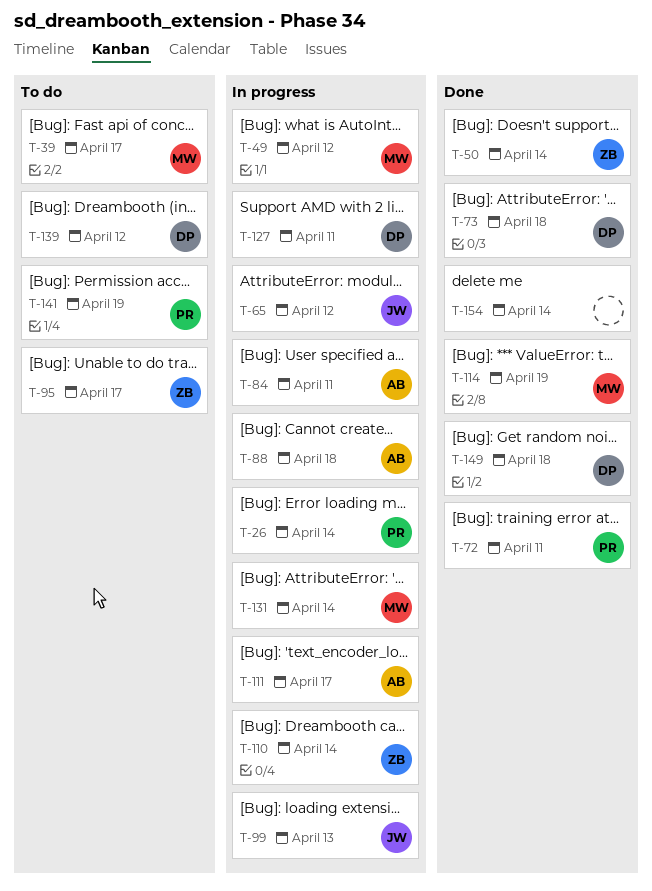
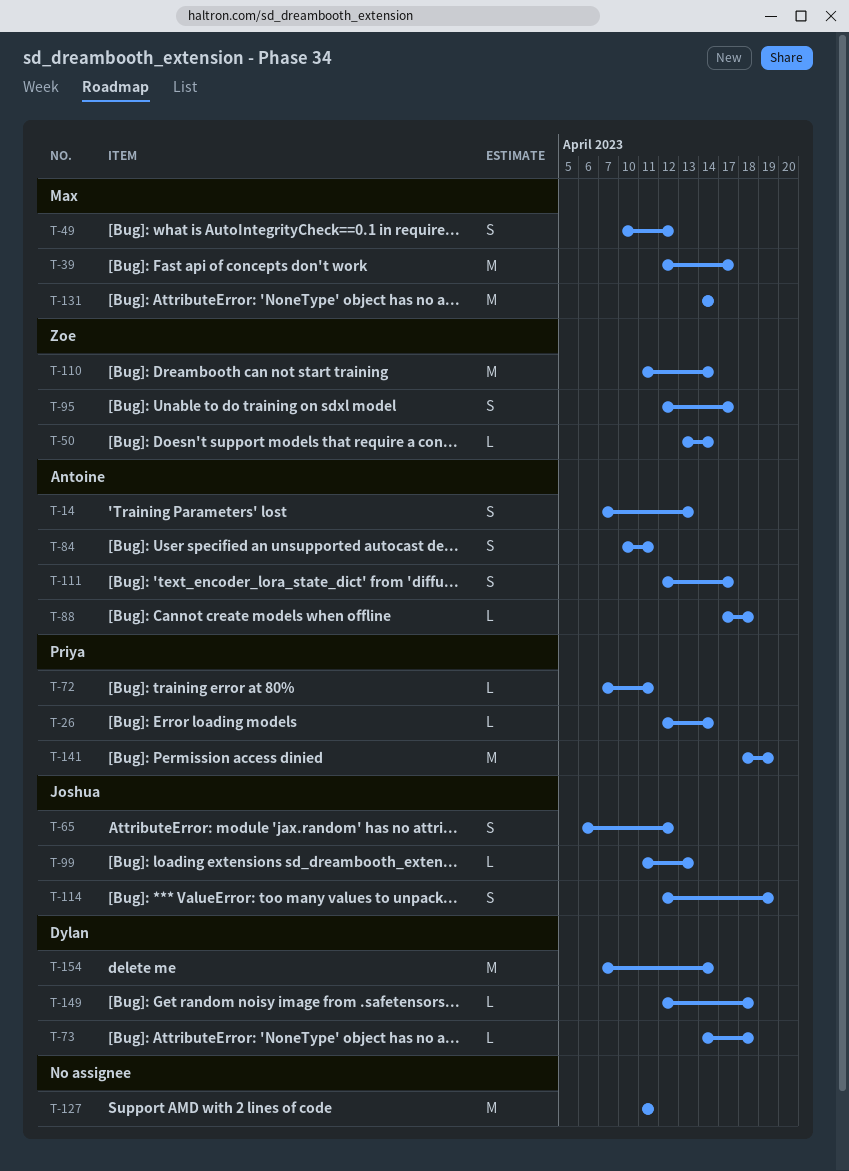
T-14: none -> present
T-114, owner: Max -> Joshua
T-127, owner: Dylan -> none
T-139: present -> none
T-154, owner: none -> Dylan

